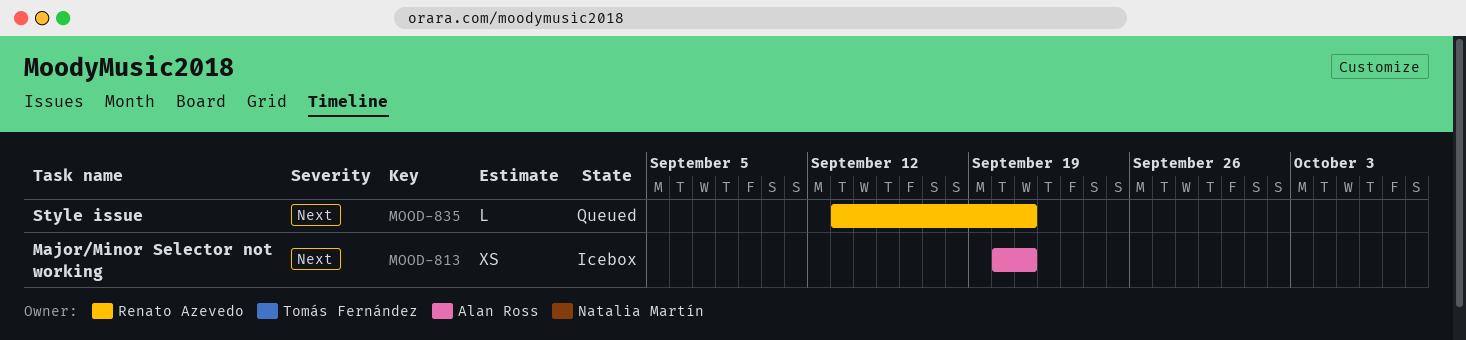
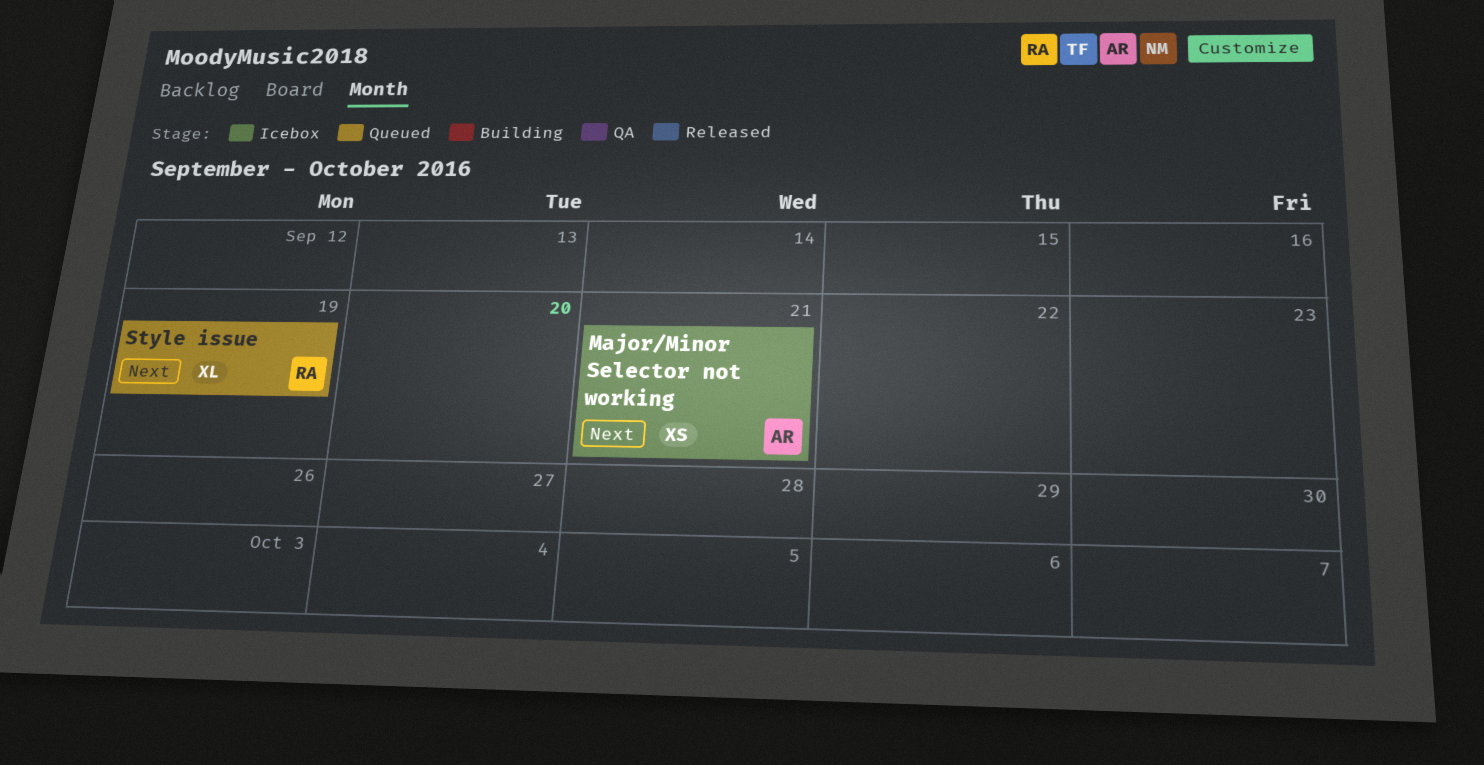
Style issue, estimate: L -> XL
Style issue, due: Sep 21 -> Sep 19

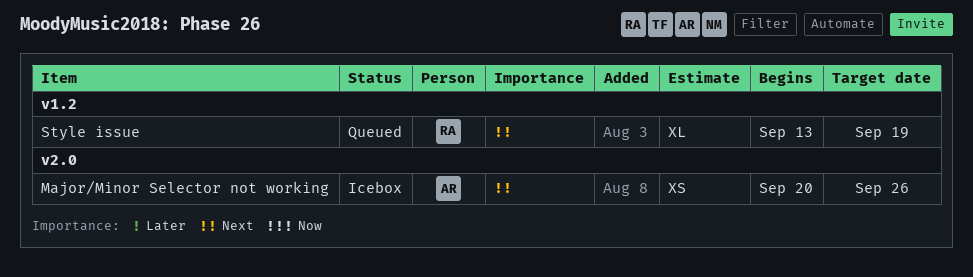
Major/Minor Selector not working, due: Sep 21 -> Sep 26

